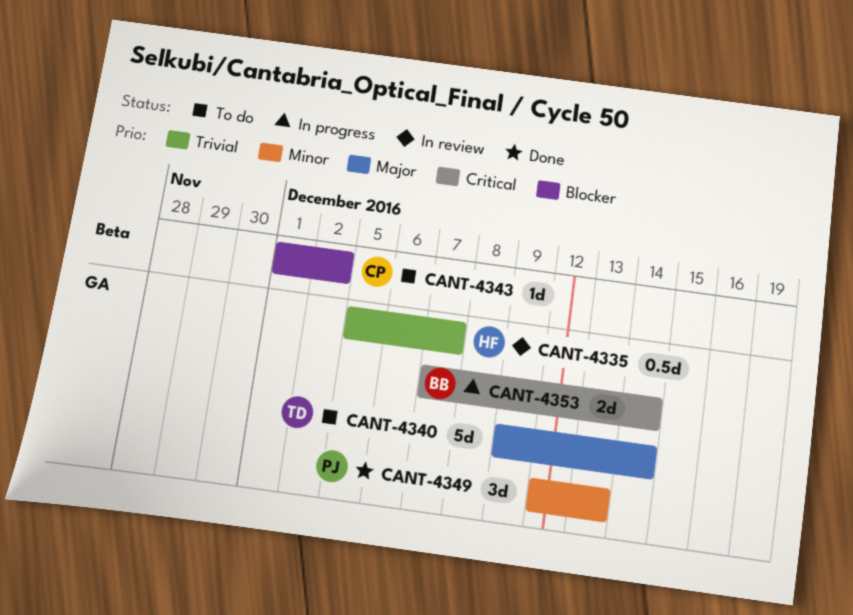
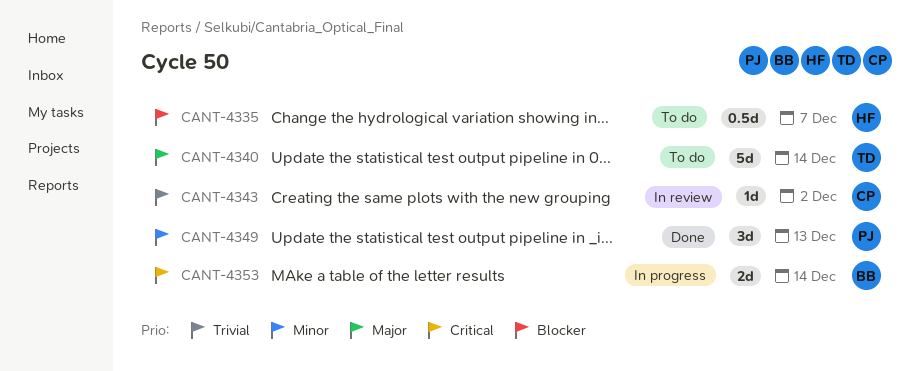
CANT-4335, status: In review -> To do
CANT-4335, priority: Trivial -> Blocker
CANT-4343, status: To do -> In review
CANT-4343, priority: Blocker -> Trivial

